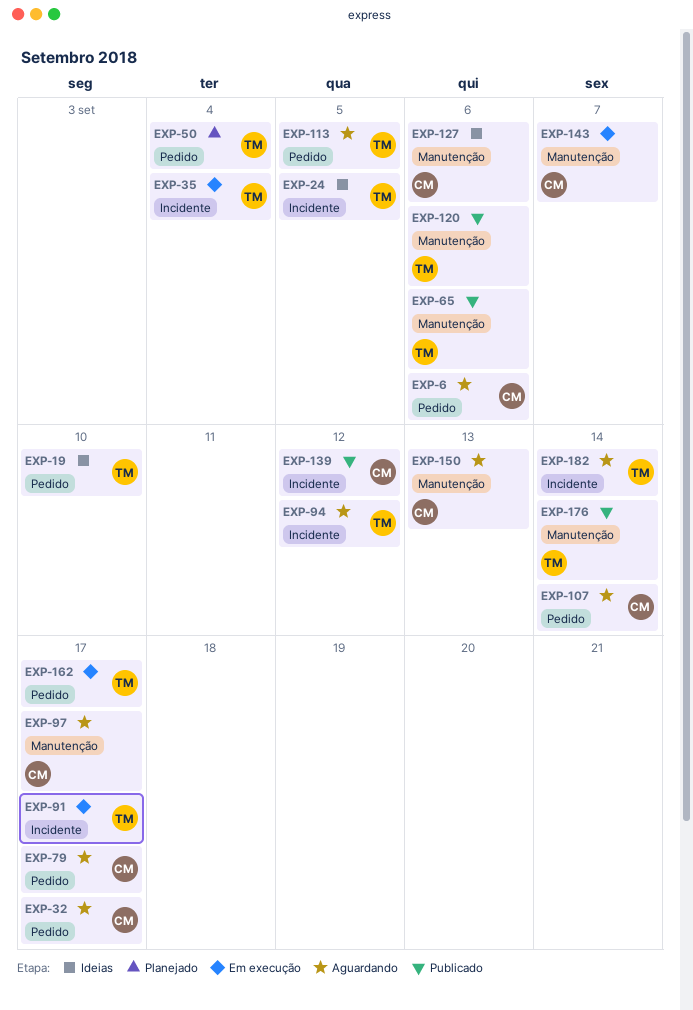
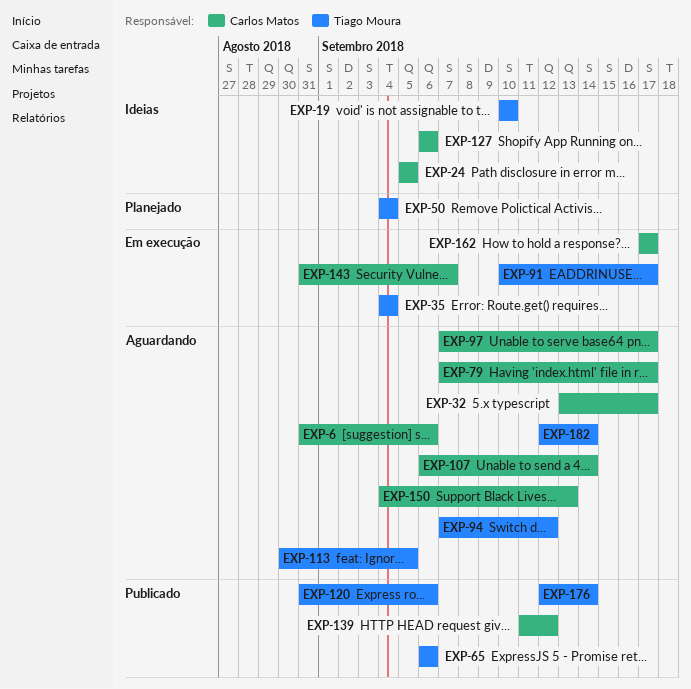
EXP-24, owner: Tiago Moura -> Carlos Matos
EXP-162, owner: Tiago Moura -> Carlos Matos

